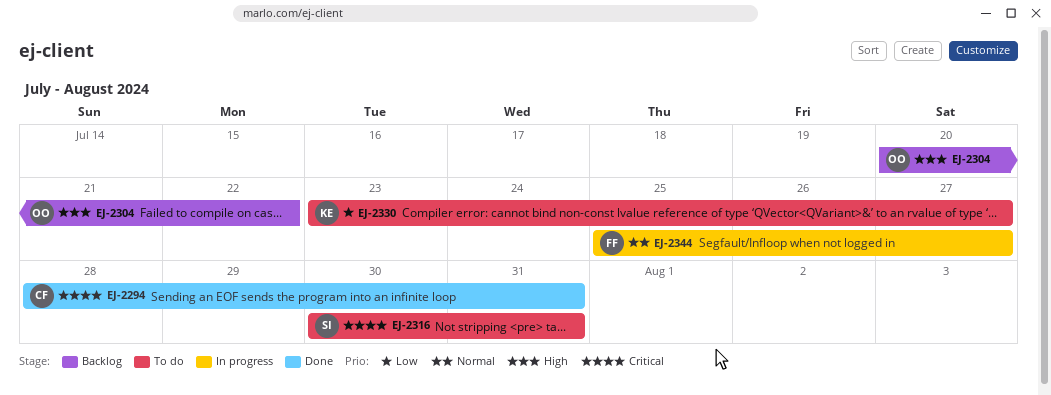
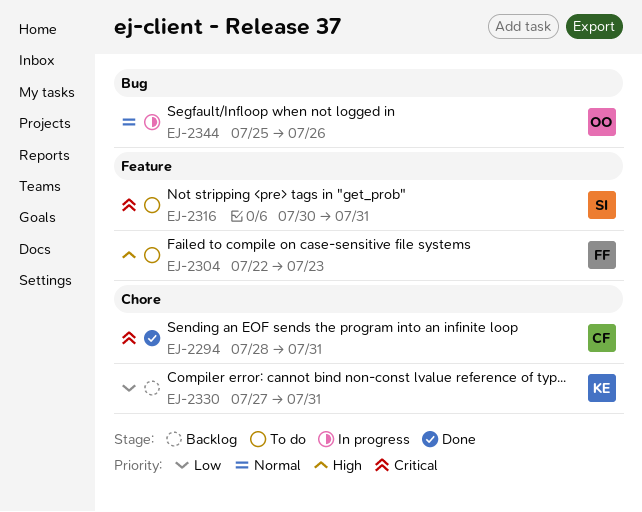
EJ-2304, status: Backlog -> To do
EJ-2304, owner: OO -> FF
EJ-2304, start: Jul 20 -> Jul 22
EJ-2304, due: Jul 22 -> Jul 23
EJ-2330, status: To do -> Backlog
EJ-2330, start: Jul 23 -> Jul 27
EJ-2330, due: Jul 27 -> Jul 31
EJ-2344, owner: FF -> OO
EJ-2344, due: Jul 27 -> Jul 26

